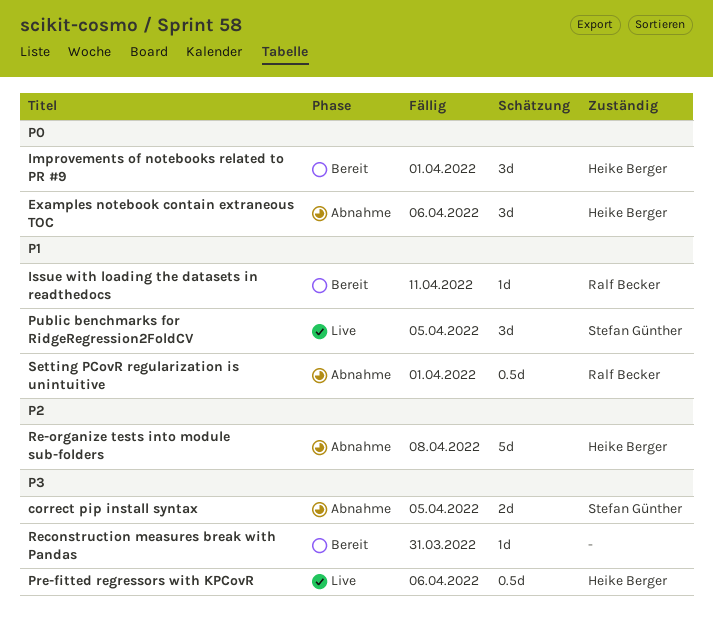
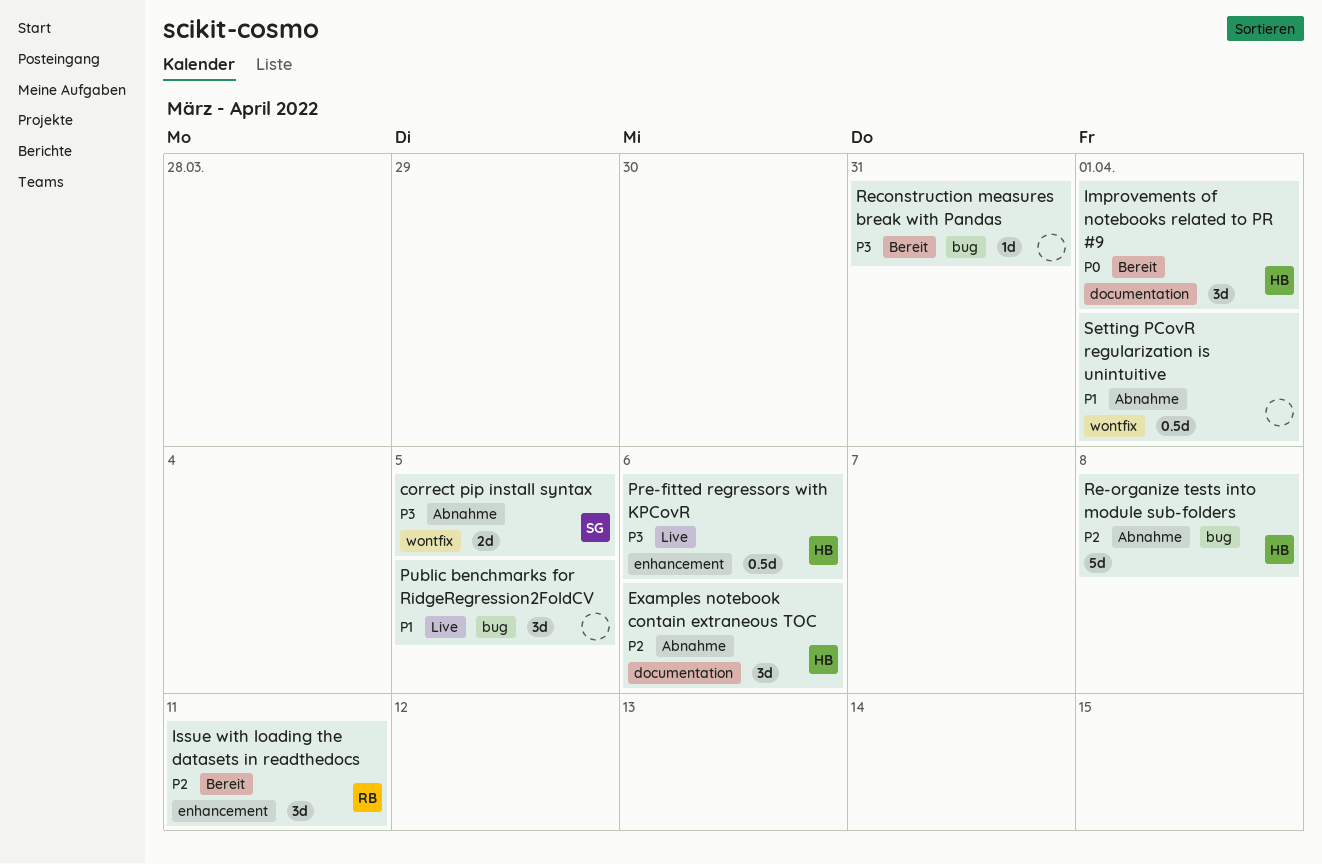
Examples notebook contain extraneous TOC, priority: P0 -> P2
Issue with loading the datasets in readthedocs, priority: P1 -> P2
Issue with loading the datasets in readthedocs, estimate: 1d -> 3d
Public benchmarks for RidgeRegression2FoldCV, owner: Stefan Günther -> none
Setting PCovR regularization is unintuitive, owner: Ralf Becker -> none

